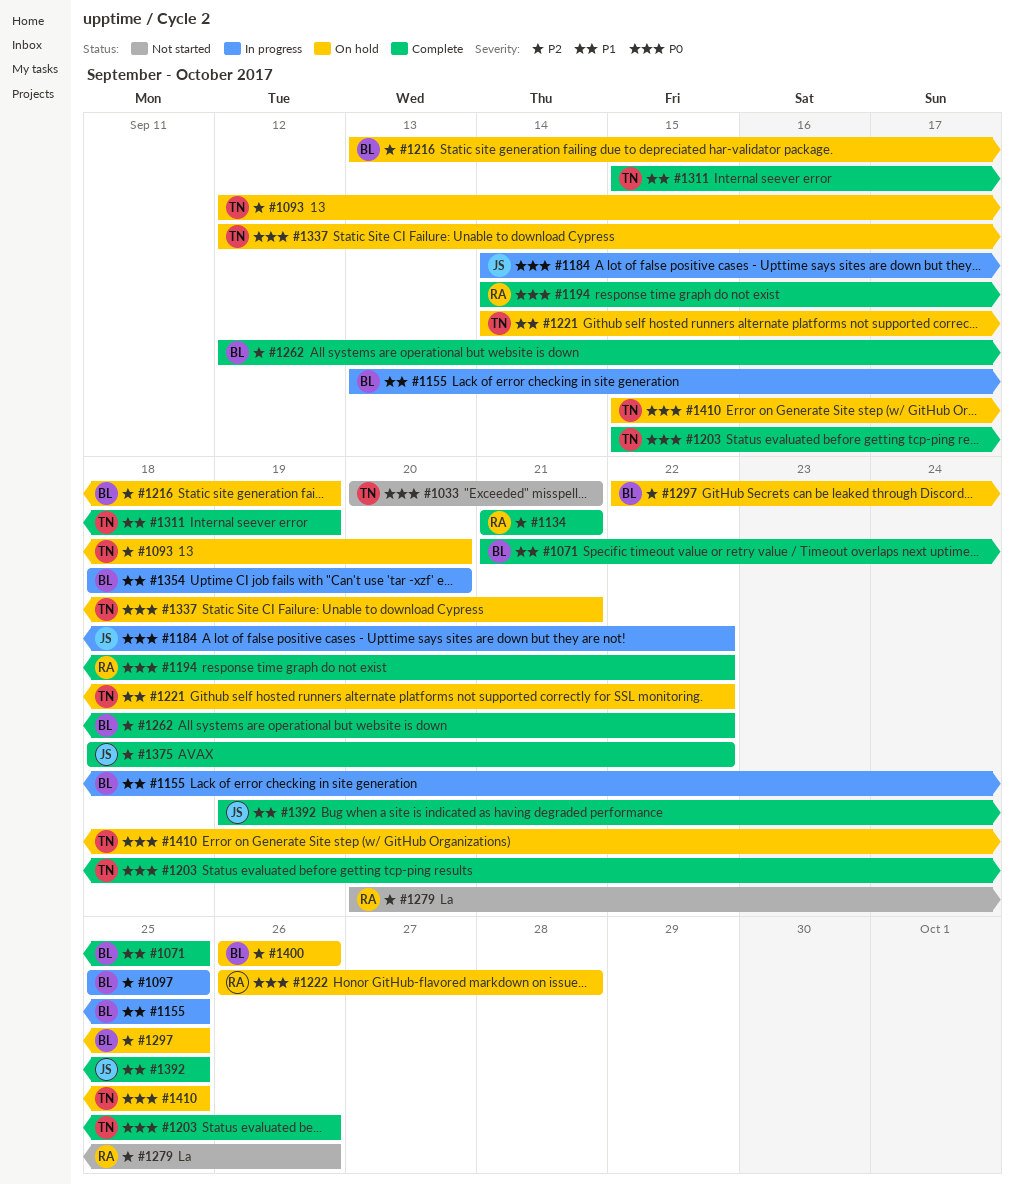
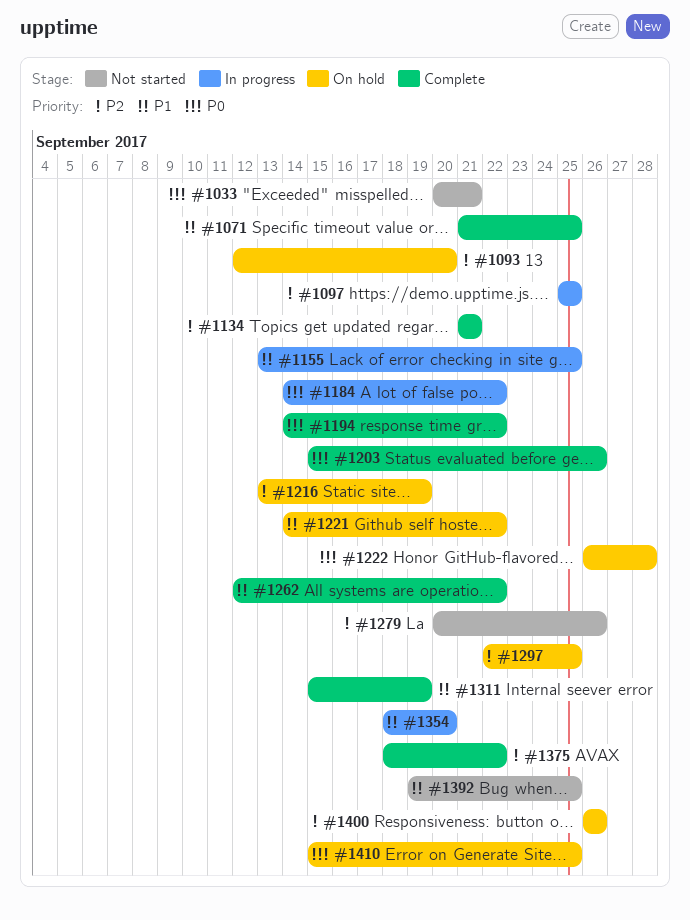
#1262, priority: P2 -> P1
#1337: present -> none
#1392, status: Complete -> Not started

